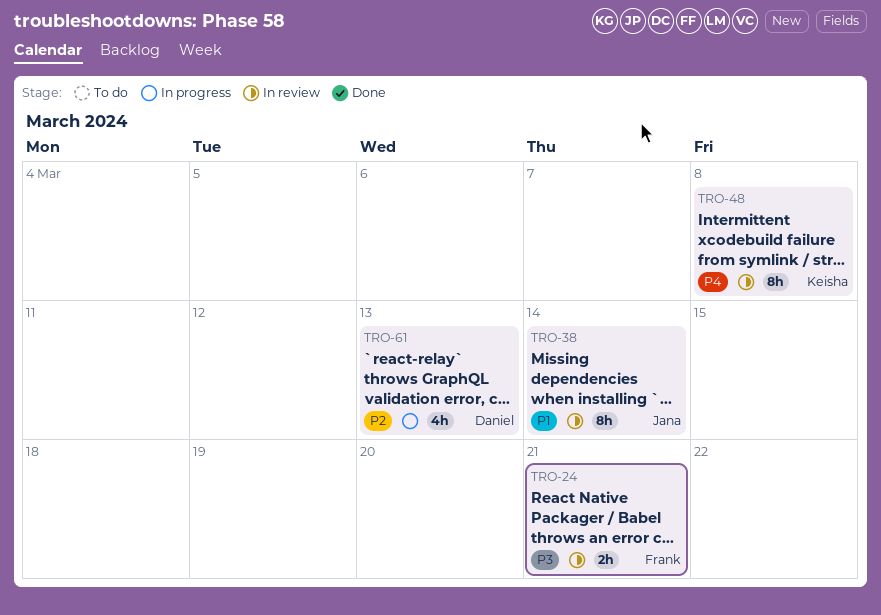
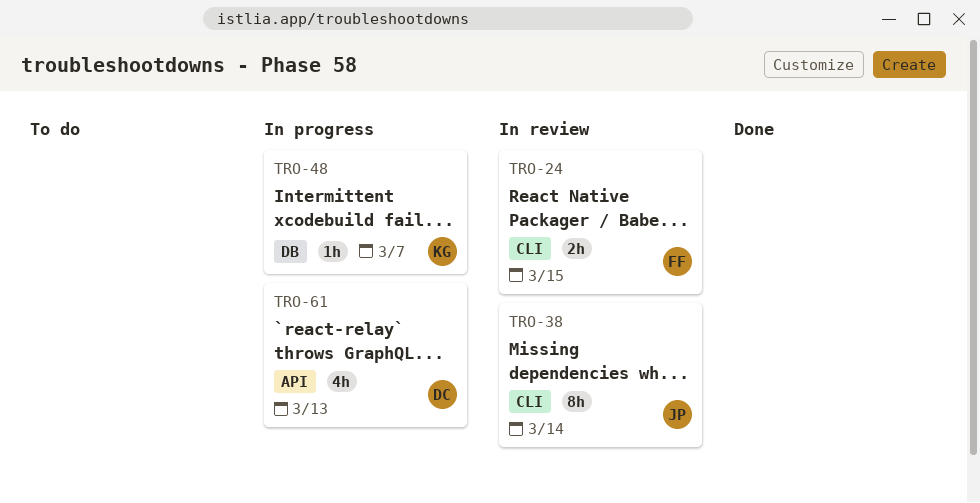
TRO-24, due: Mar 21 -> Mar 15
TRO-48, status: In review -> In progress
TRO-48, estimate: 8h -> 1h
TRO-48, due: Mar 8 -> Mar 7

